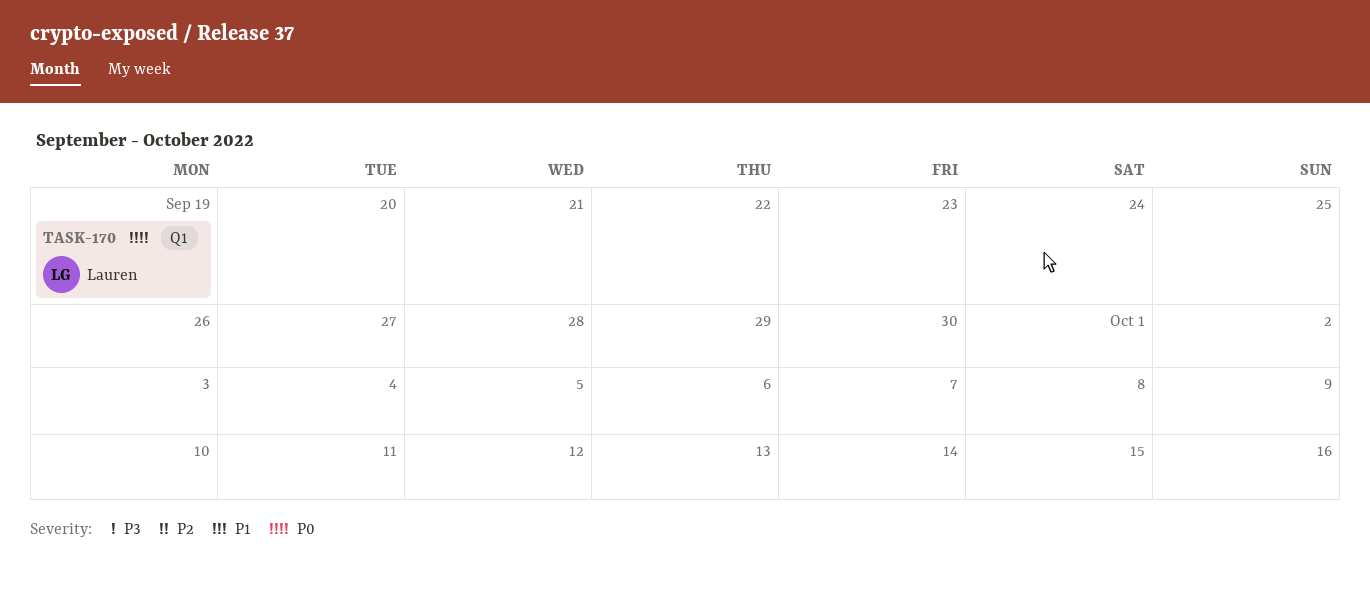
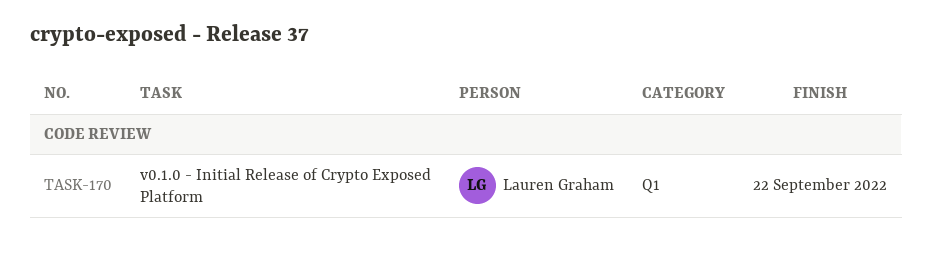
TASK-170, due: Sep 19 -> Sep 22

